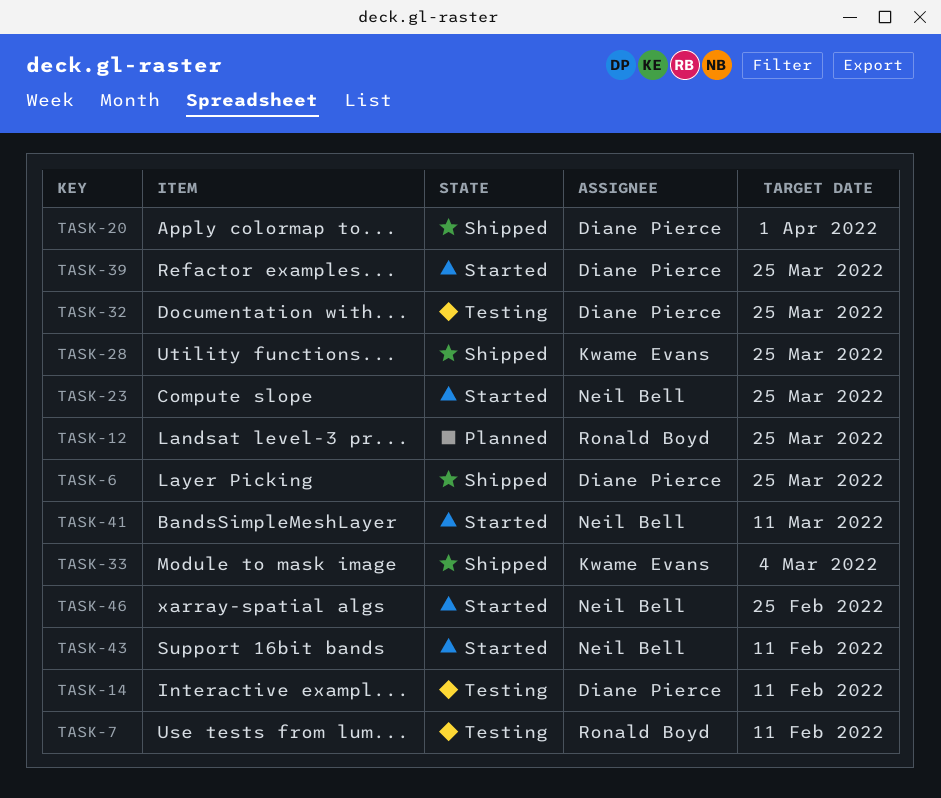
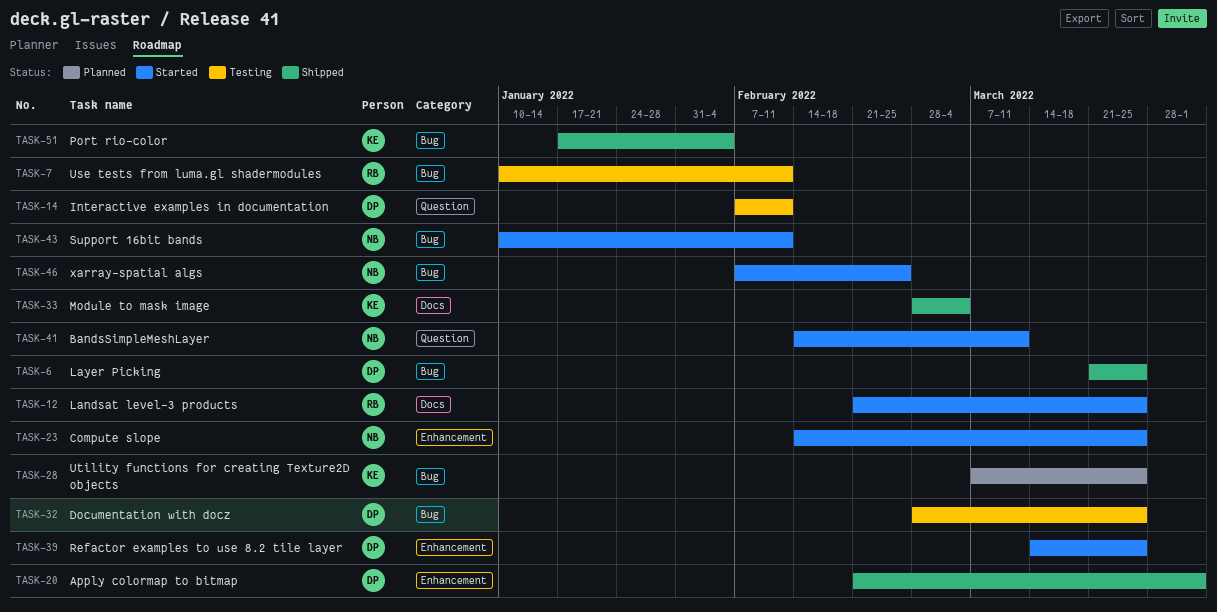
TASK-12, status: Planned -> Started
TASK-28, status: Shipped -> Planned
TASK-51: none -> present

